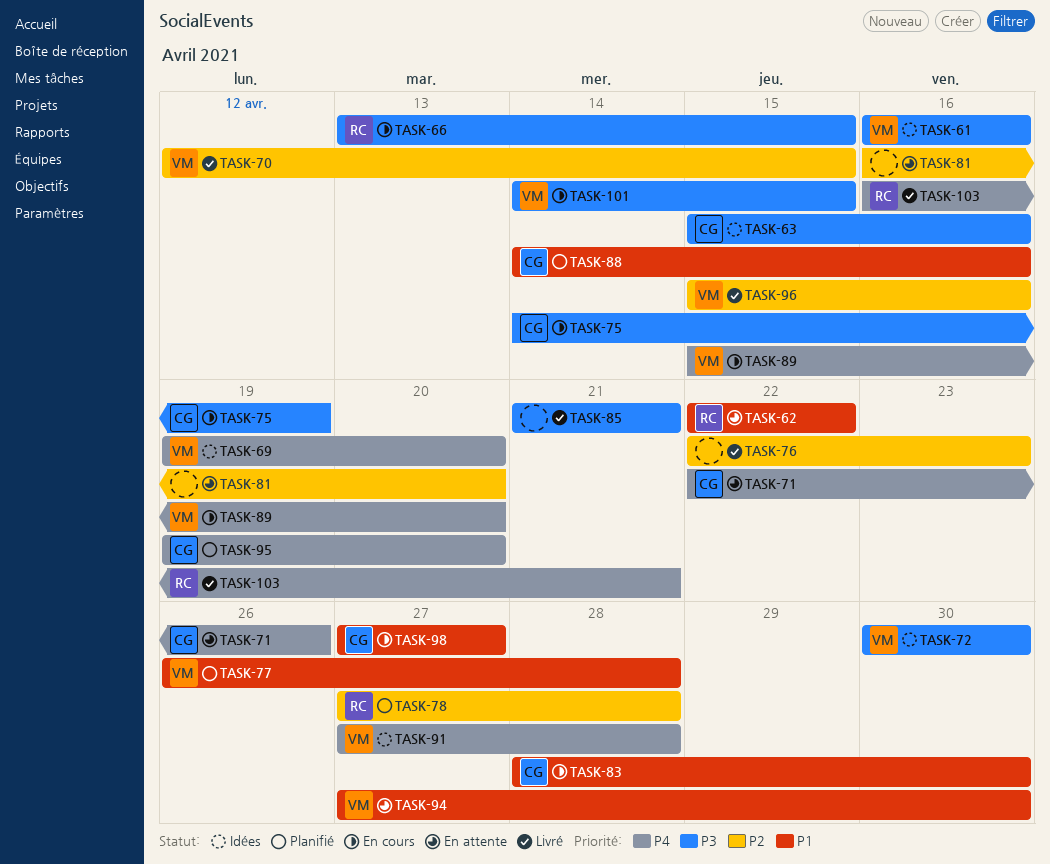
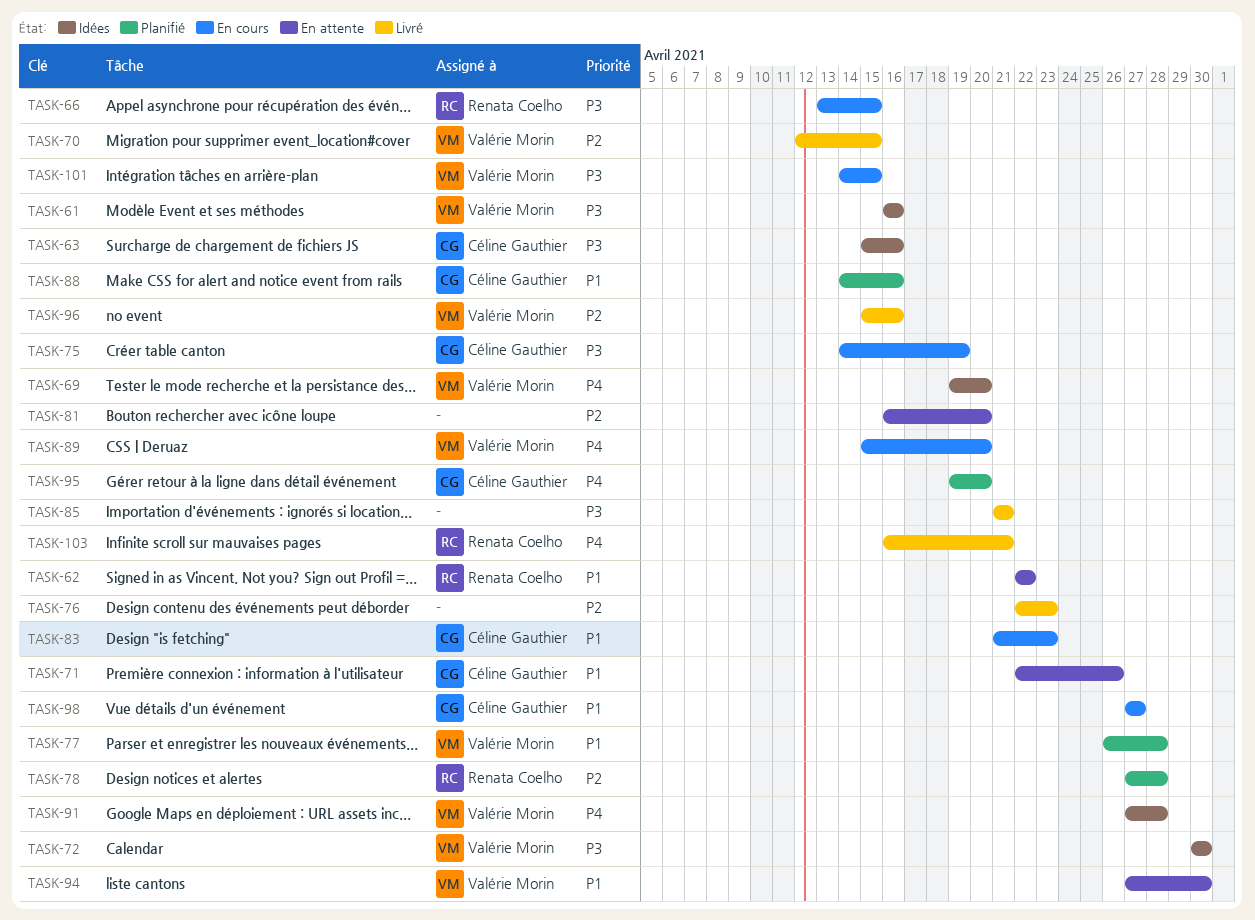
TASK-71, priority: P4 -> P1
TASK-83, start: Apr 28 -> Apr 21
TASK-83, due: Apr 30 -> Apr 23

